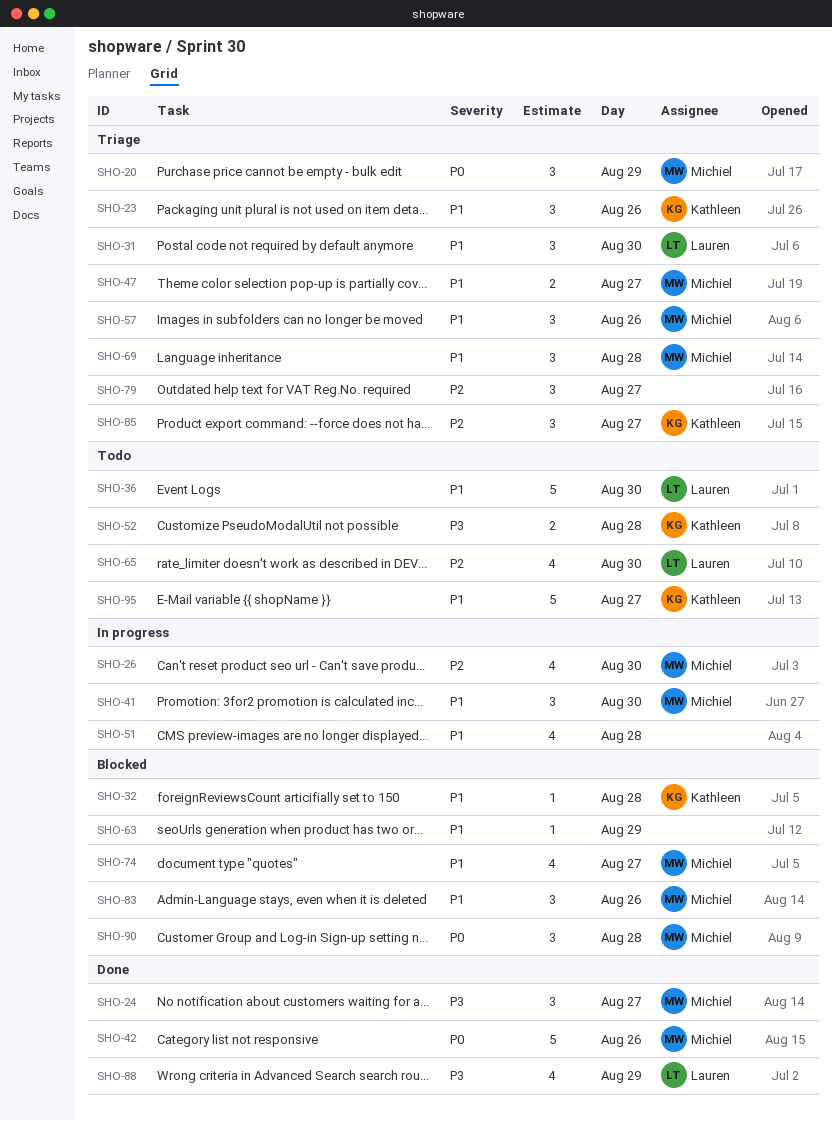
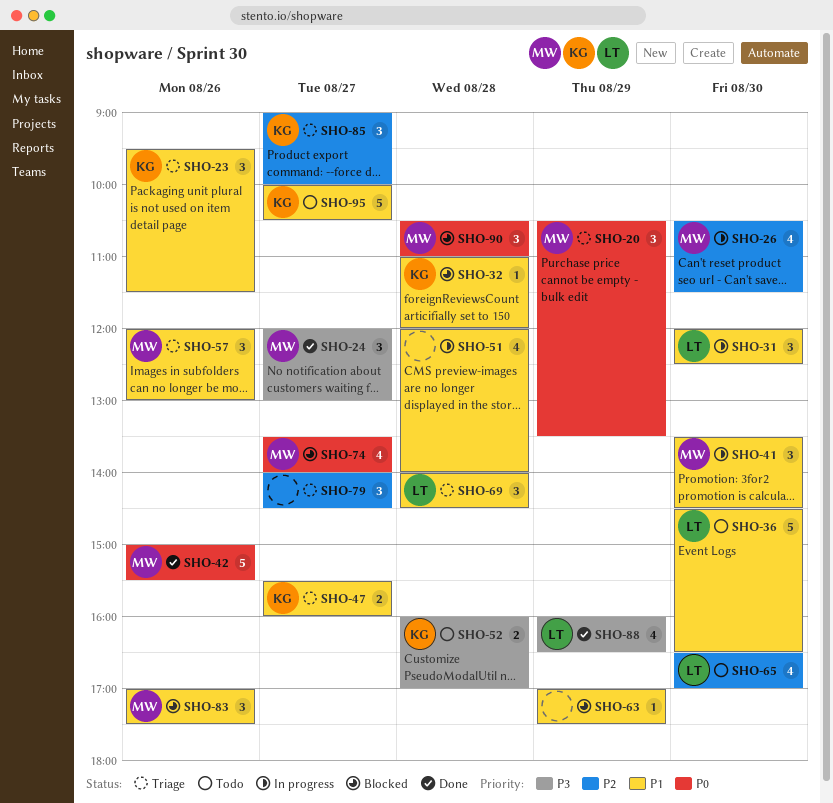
SHO-31, status: Triage -> In progress
SHO-47, owner: Michiel -> Kathleen
SHO-69, owner: Michiel -> Lauren
SHO-74, priority: P1 -> P0

